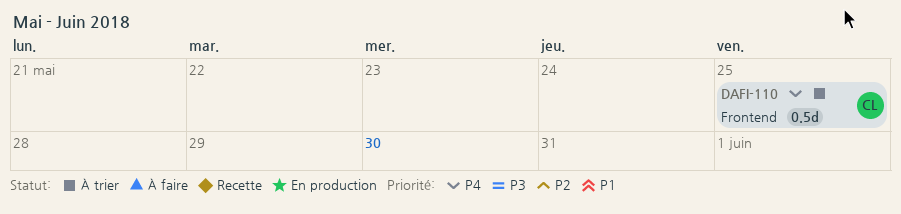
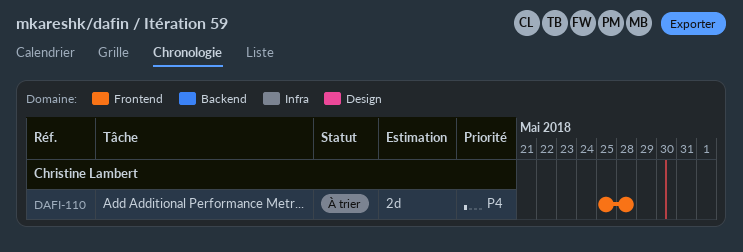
DAFI-110, estimate: 0.5d -> 2d
DAFI-110, due: May 25 -> May 28

